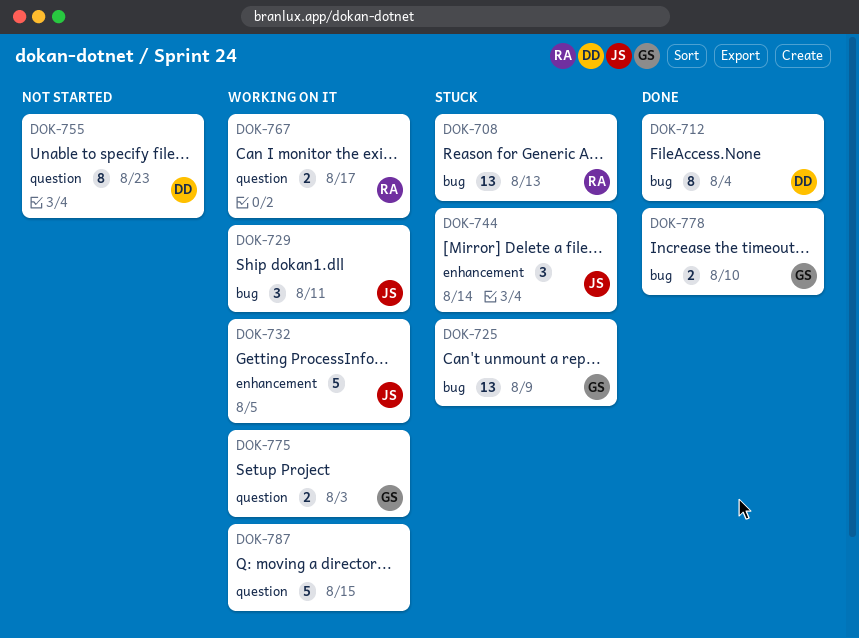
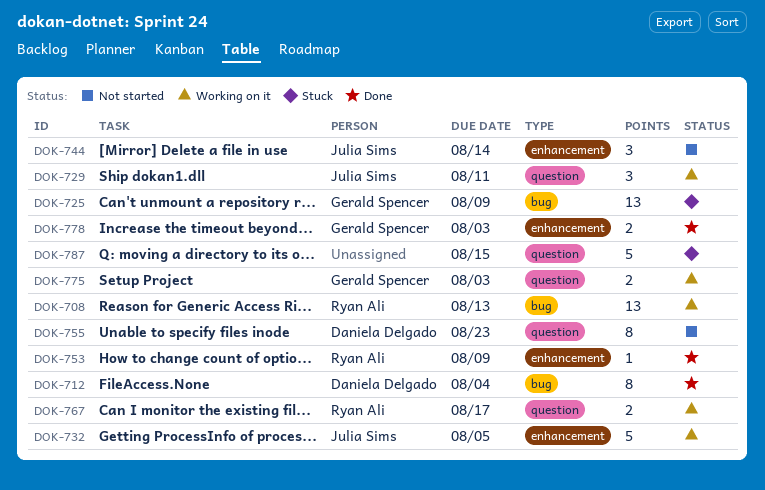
DOK-708, status: Stuck -> Working on it
DOK-729, label: bug -> question
DOK-744, status: Stuck -> Not started
DOK-753: none -> present
DOK-778, label: bug -> enhancement
DOK-778, due: Aug 10 -> Aug 3
DOK-787, status: Working on it -> Stuck

